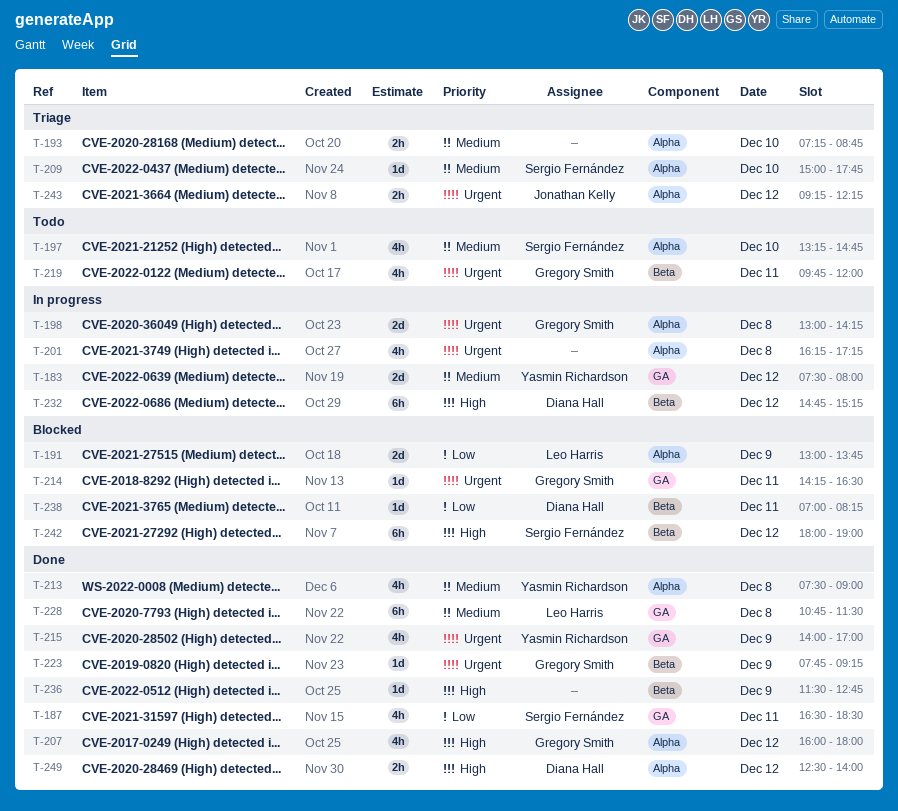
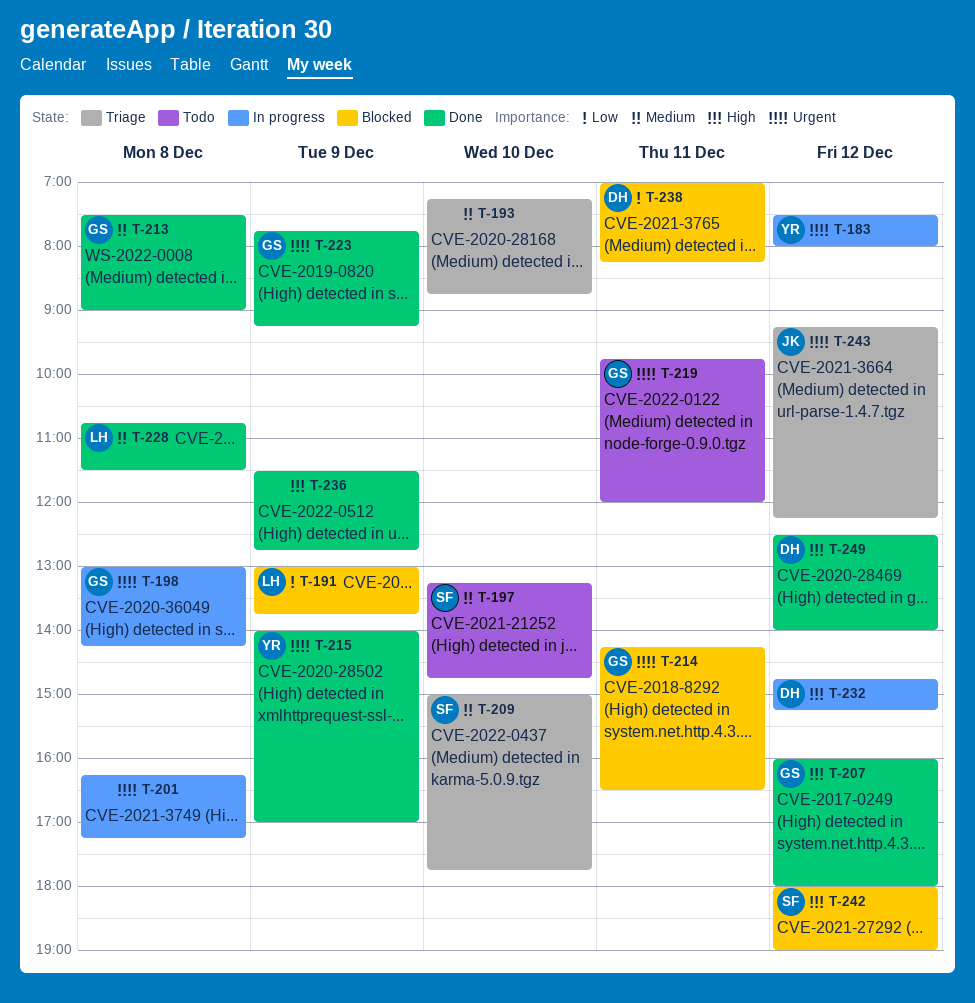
T-183, priority: Medium -> Urgent
T-187: present -> none
T-213, owner: Yasmin Richardson -> Gregory Smith

